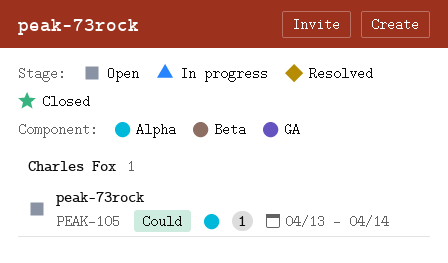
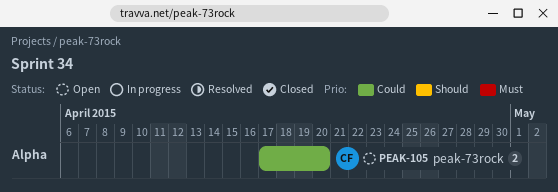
PEAK-105, estimate: 1 -> 2
PEAK-105, start: Apr 13 -> Apr 17
PEAK-105, due: Apr 14 -> Apr 20

